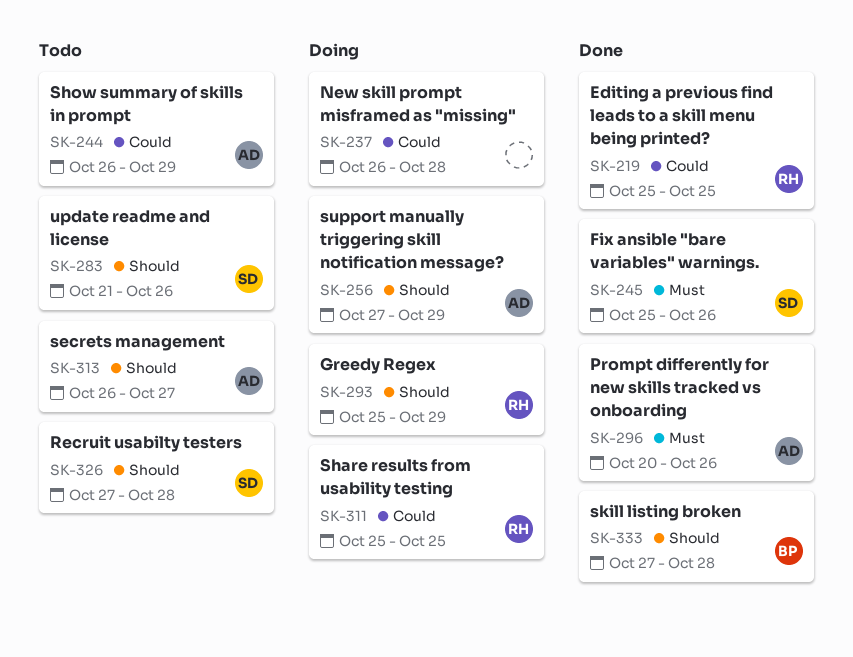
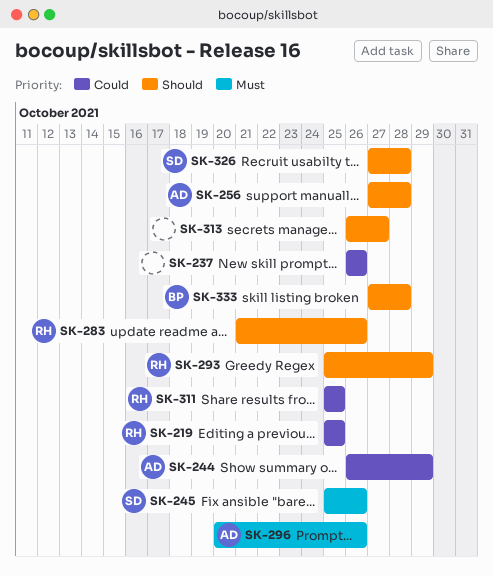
SK-237, due: Oct 28 -> Oct 26
SK-256, due: Oct 29 -> Oct 28
SK-283, owner: SD -> RH
SK-313, owner: AD -> none

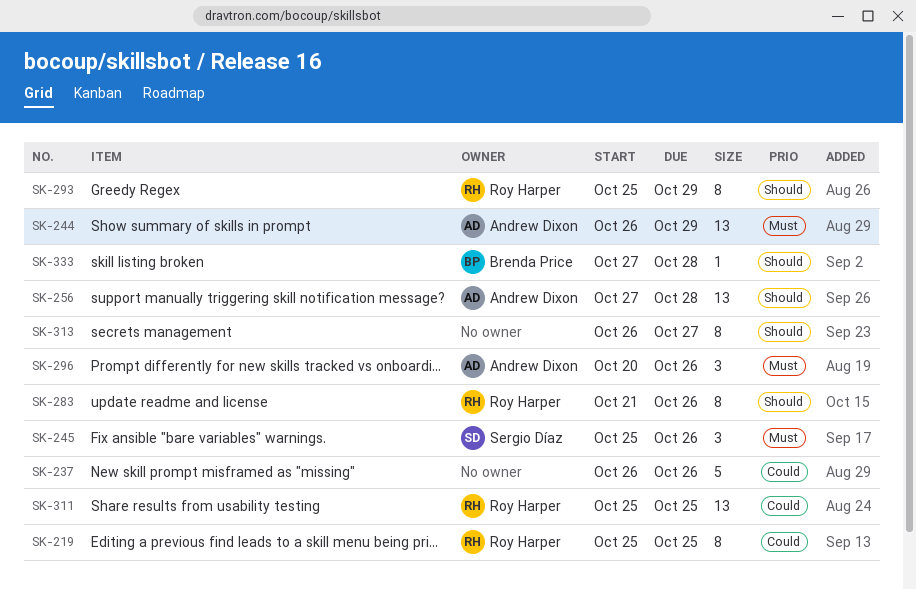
SK-244, priority: Could -> Must
SK-326: present -> none

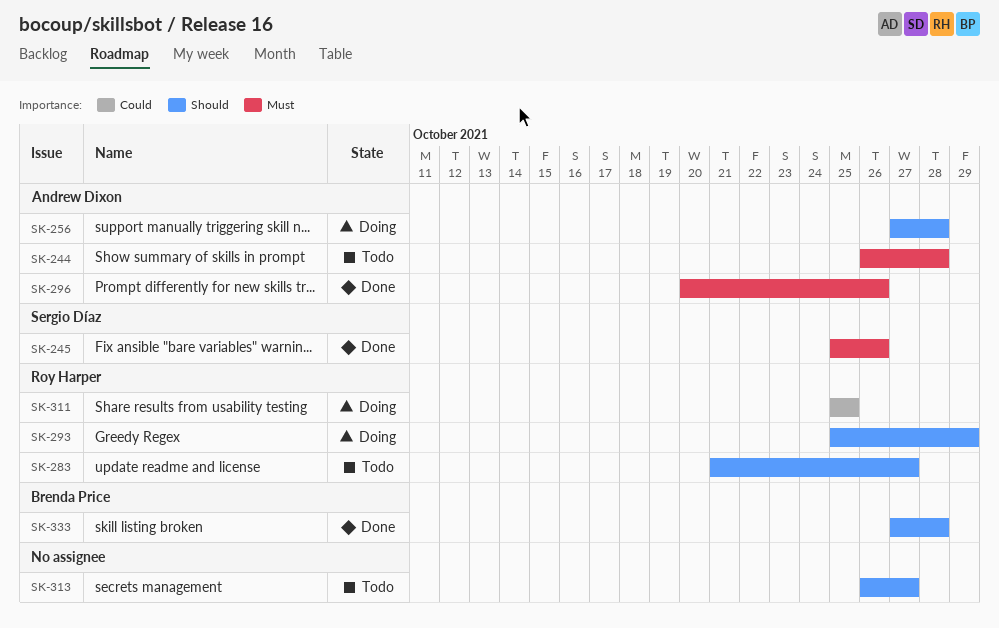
SK-219: present -> none
SK-237: present -> none
SK-244, due: Oct 29 -> Oct 28
SK-283, due: Oct 26 -> Oct 27

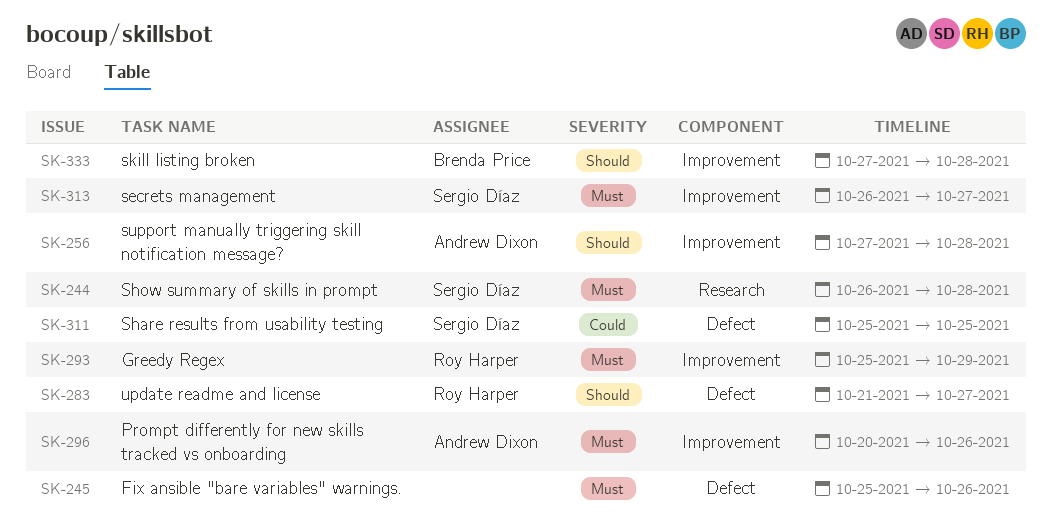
SK-244, owner: Andrew Dixon -> Sergio Díaz
SK-245, owner: Sergio Díaz -> none
SK-293, priority: Should -> Must
SK-311, owner: Roy Harper -> Sergio Díaz
SK-313, owner: none -> Sergio Díaz
SK-313, priority: Should -> Must

